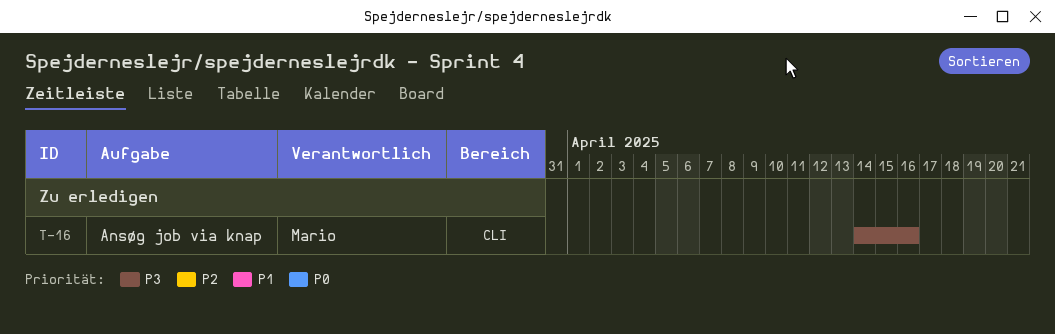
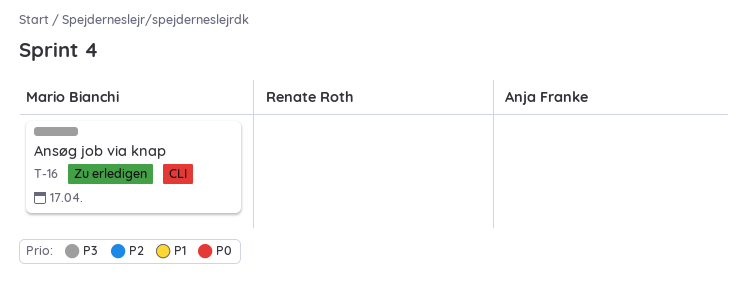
T-16, due: Apr 16 -> Apr 17

